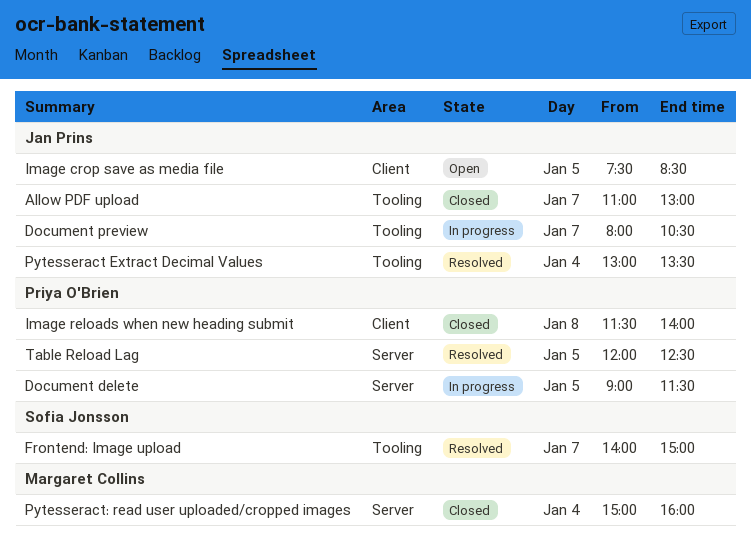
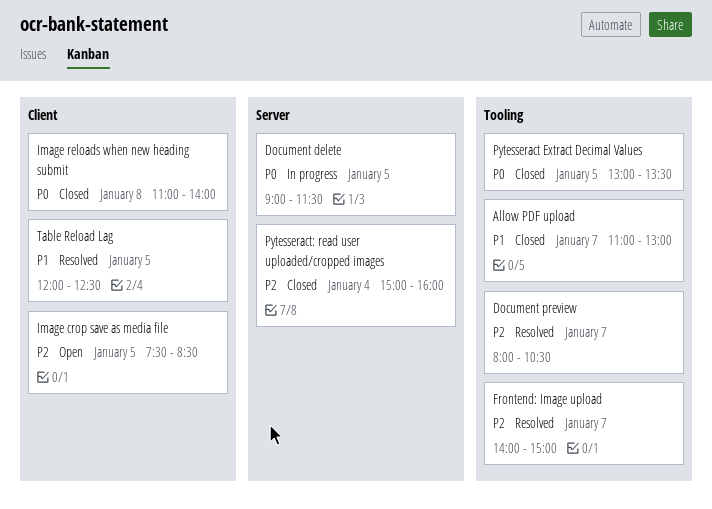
Document preview, status: In progress -> Resolved
Image reloads when new heading submit, begins: 11:30 -> 11:00
Pytesseract Extract Decimal Values, status: Resolved -> Closed
Pytesseract Extract Decimal Values, day: Jan 4 -> Jan 5
Table Reload Lag, label: Server -> Client

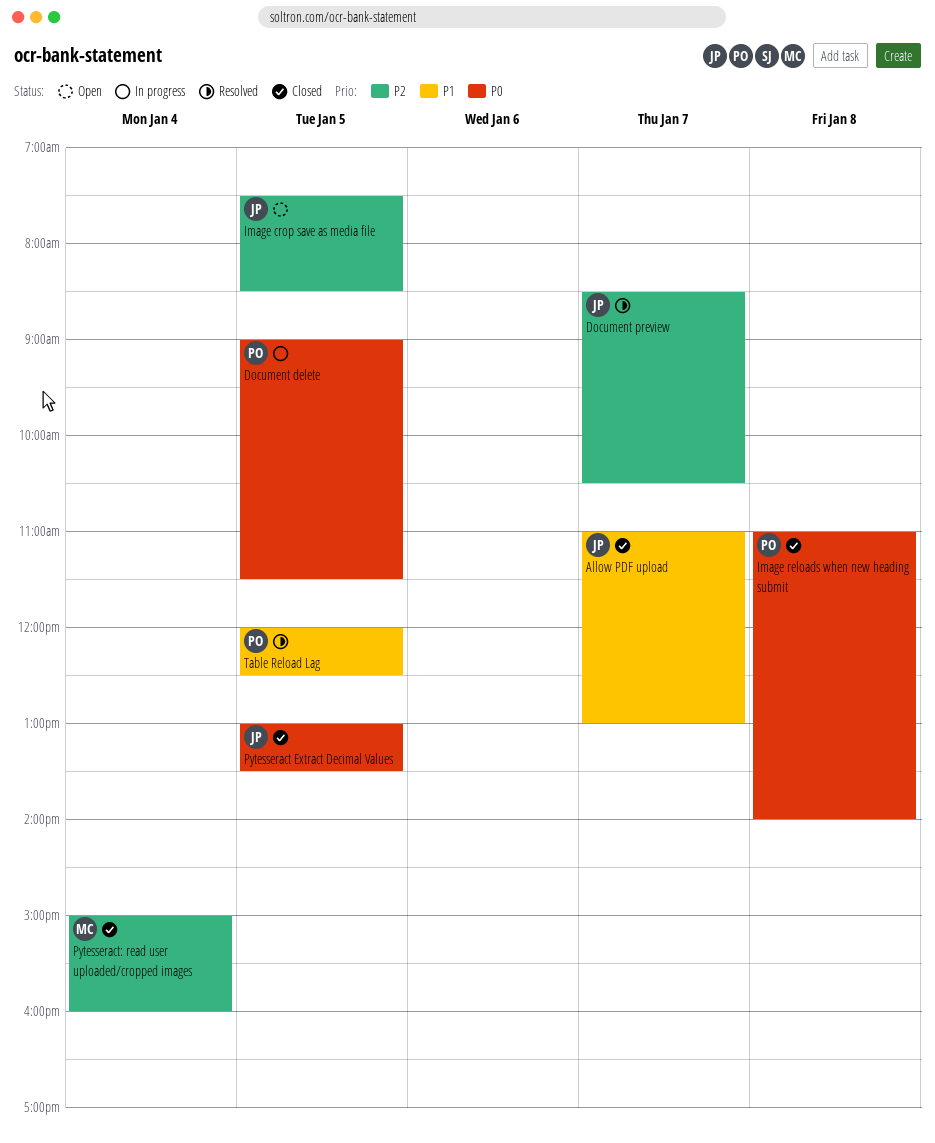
Document preview, begins: 08:00 -> 08:30
Frontend: Image upload: present -> none

